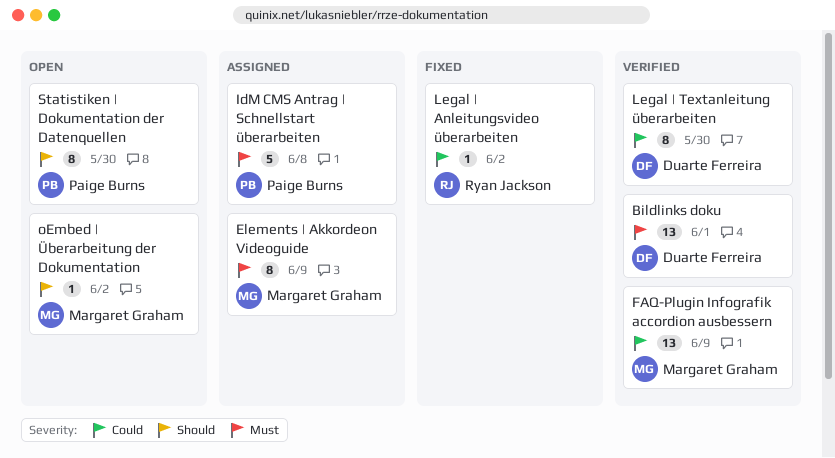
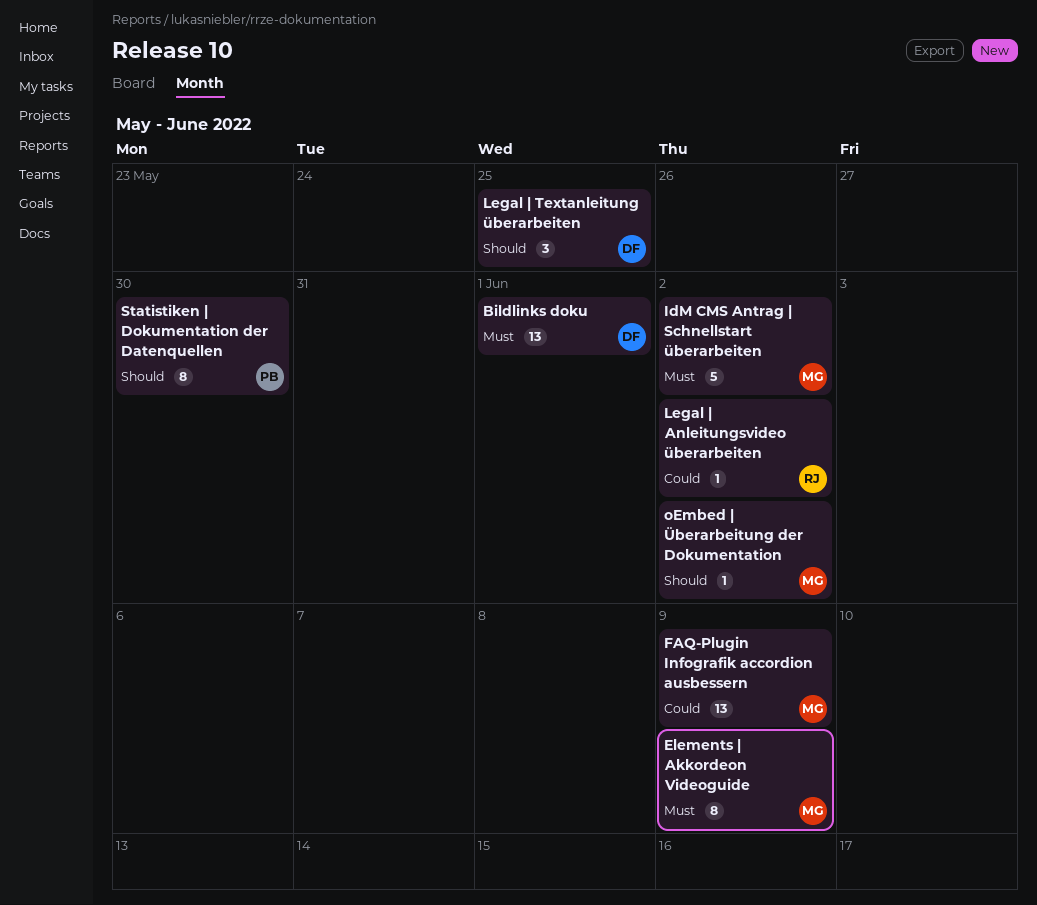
IdM CMS Antrag | Schnellstart überarbeiten, owner: Paige Burns -> Margaret Graham
IdM CMS Antrag | Schnellstart überarbeiten, due: Jun 8 -> Jun 2
Legal | Textanleitung überarbeiten, priority: Could -> Should
Legal | Textanleitung überarbeiten, estimate: 8 -> 3
Legal | Textanleitung überarbeiten, due: May 30 -> May 25

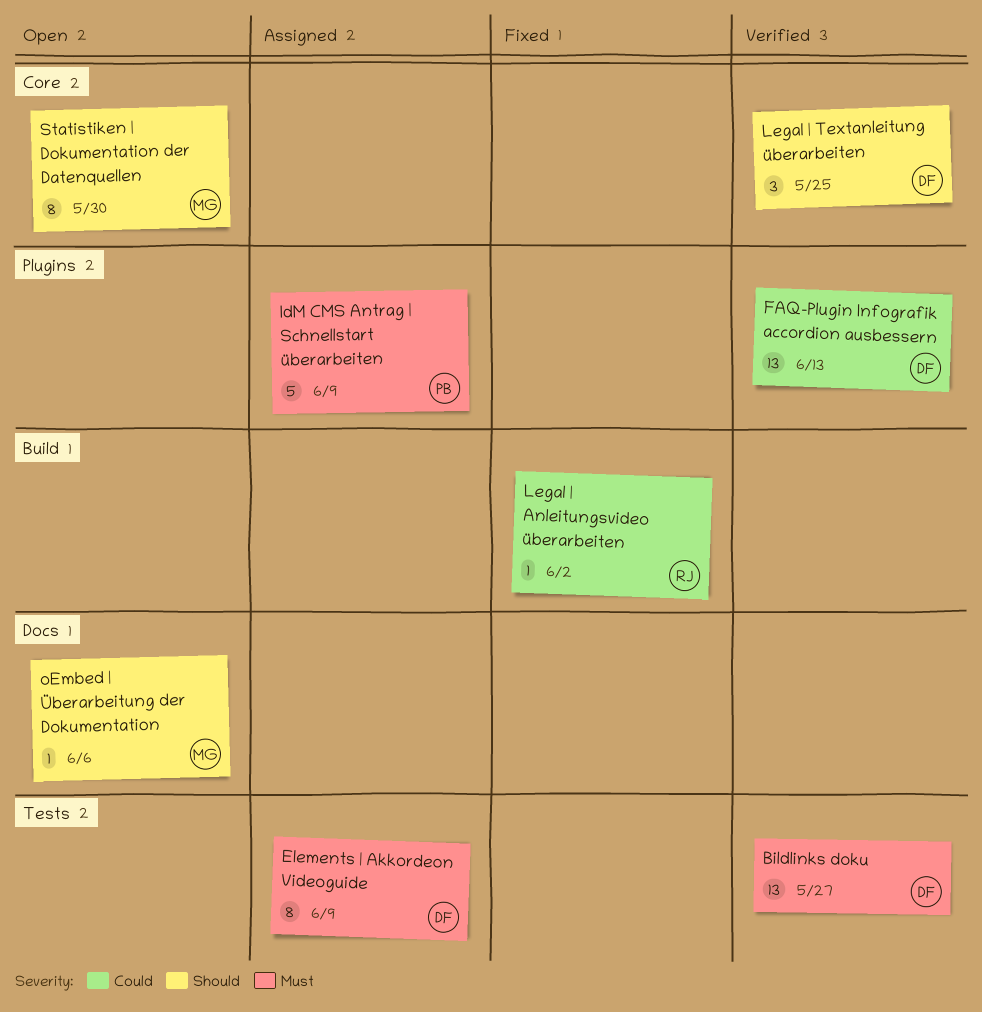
Bildlinks doku, due: Jun 1 -> May 27
Elements | Akkordeon Videoguide, owner: MG -> DF
FAQ-Plugin Infografik accordion ausbessern, owner: MG -> DF
FAQ-Plugin Infografik accordion ausbessern, due: Jun 9 -> Jun 13
IdM CMS Antrag | Schnellstart überarbeiten, owner: MG -> PB
IdM CMS Antrag | Schnellstart überarbeiten, due: Jun 2 -> Jun 9
oEmbed | Überarbeitung der Dokumentation, due: Jun 2 -> Jun 6
Statistiken | Dokumentation der Datenquellen, owner: PB -> MG

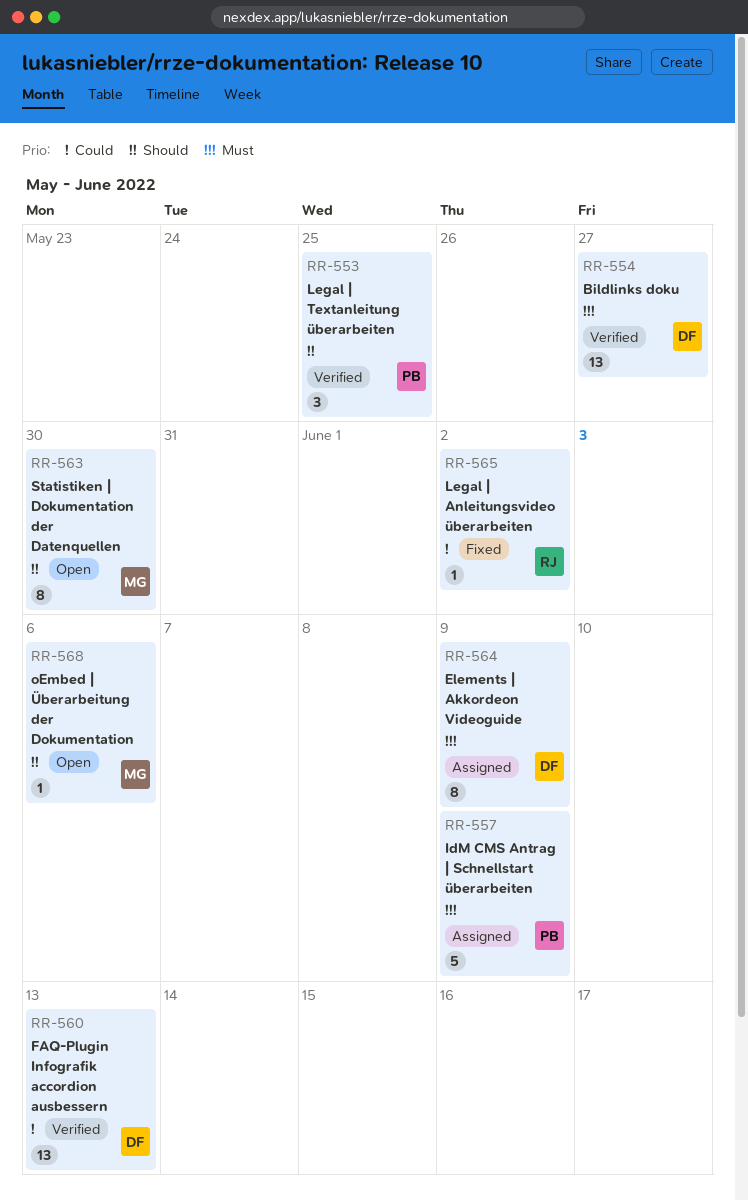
Legal | Textanleitung überarbeiten, owner: DF -> PB

